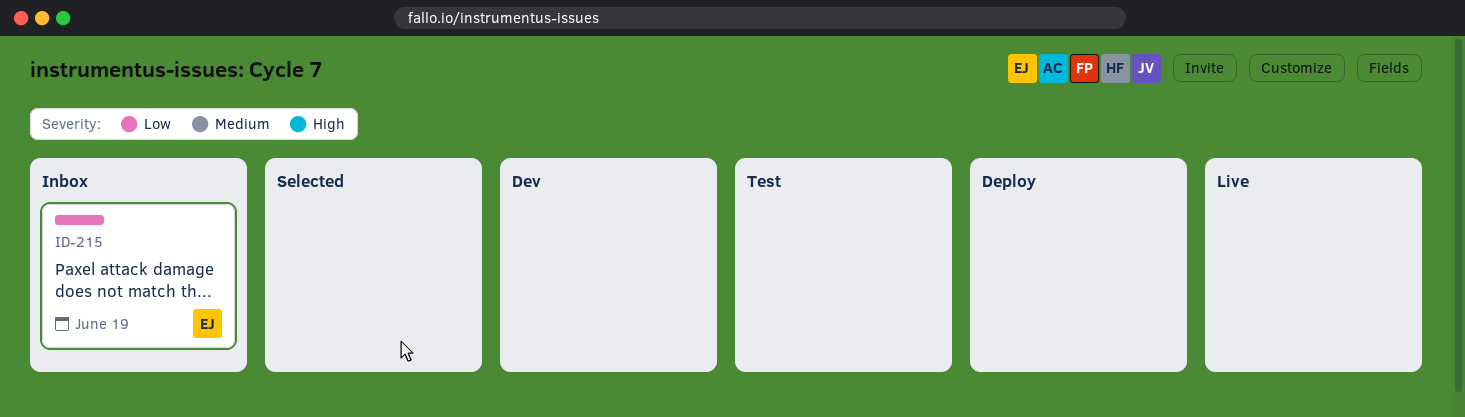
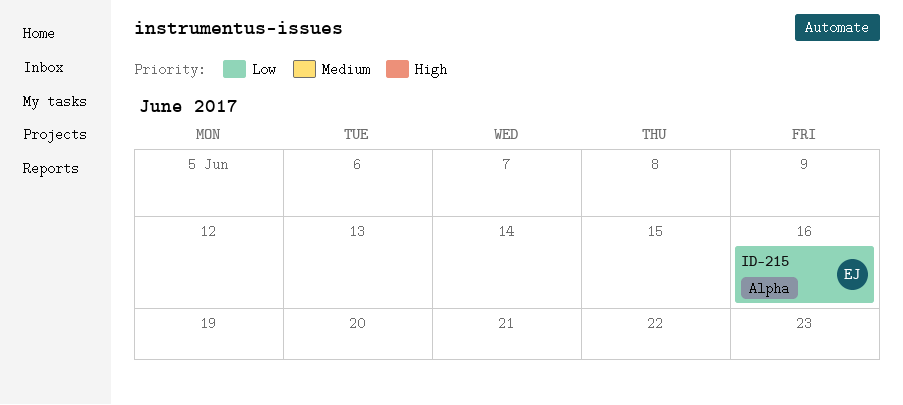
ID-215, due: Jun 19 -> Jun 16

